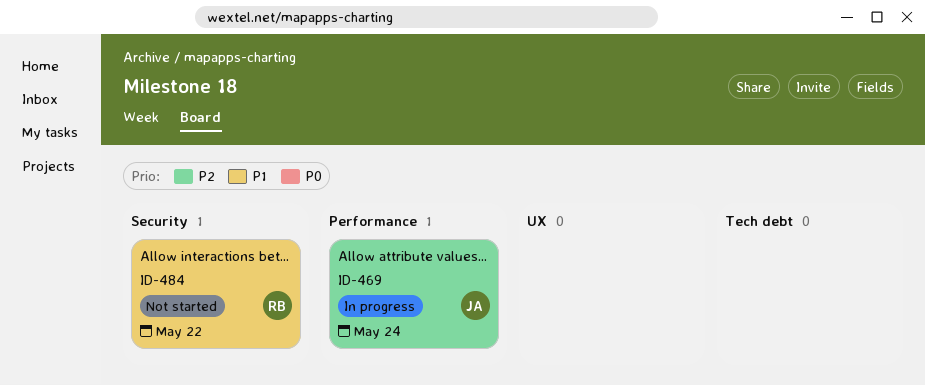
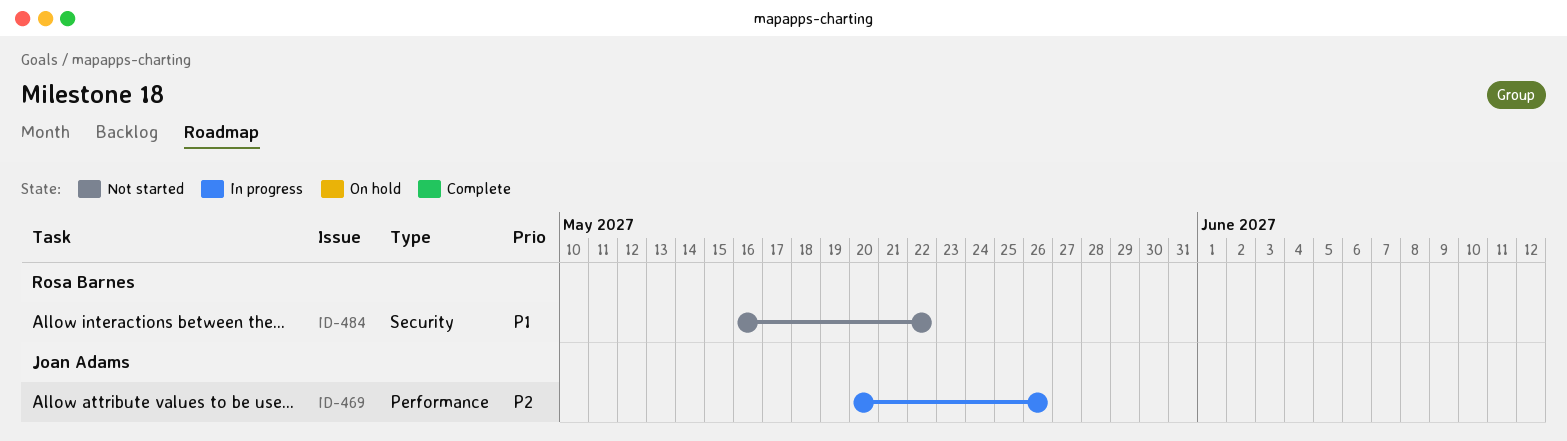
ID-469, due: May 24 -> May 26

